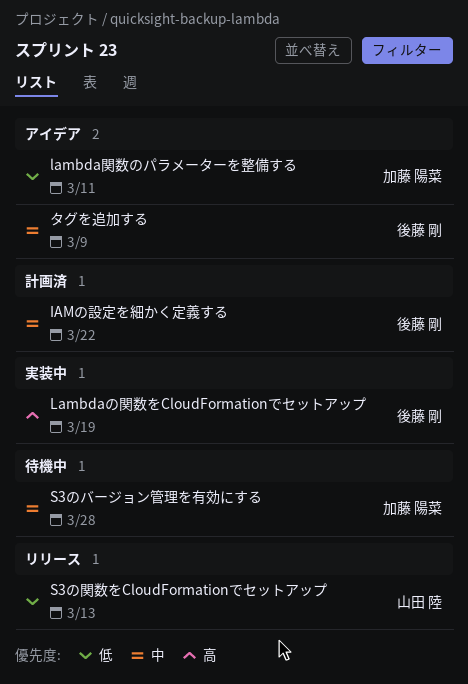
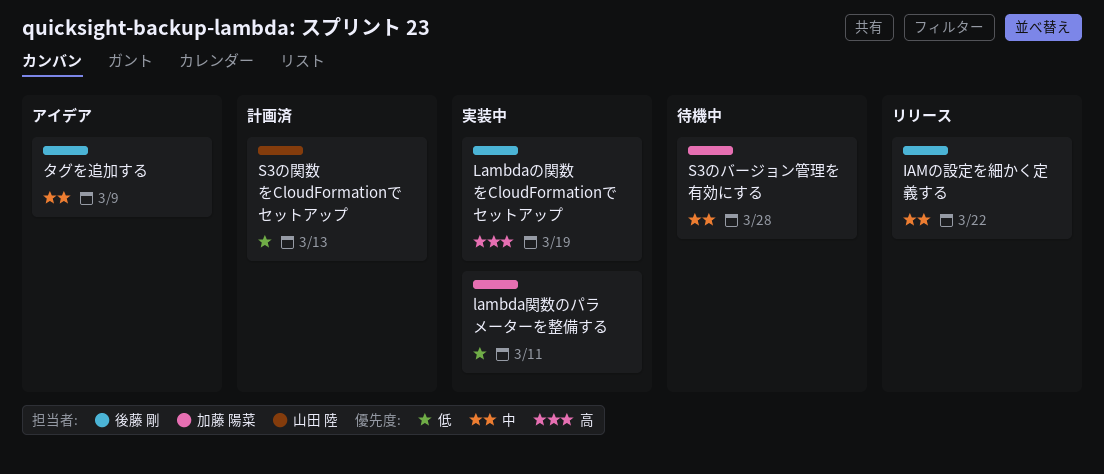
IAMの設定を細かく定義する, status: 計画済 -> リリース
lambda関数のパラメーターを整備する, status: アイデア -> 実装中
S3の関数をCloudFormationでセットアップ, status: リリース -> 計画済

